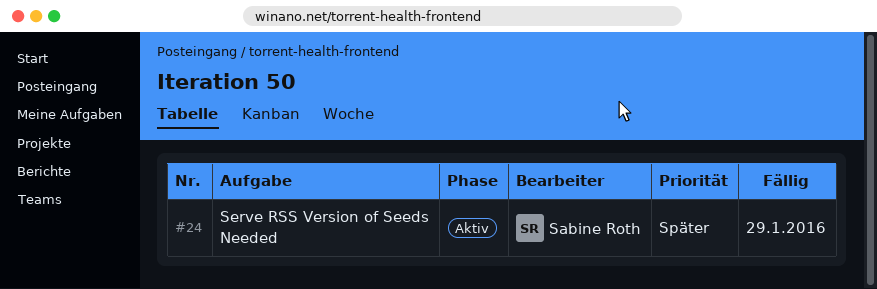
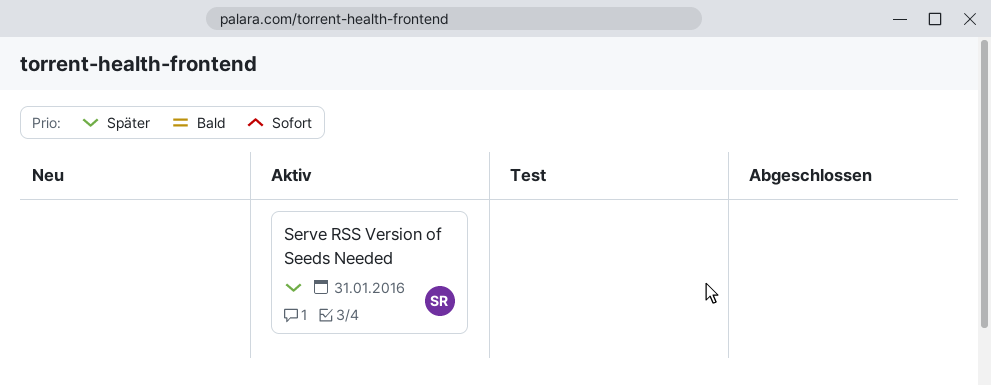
Serve RSS Version of Seeds Needed, due: Jan 29 -> Jan 31

